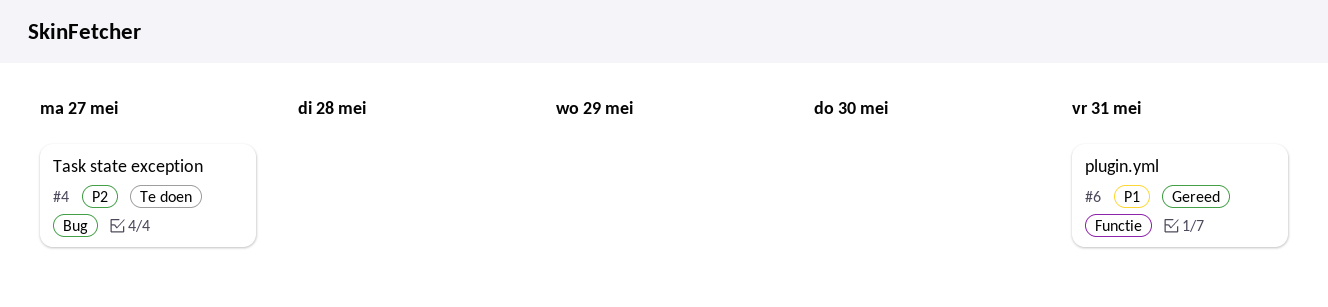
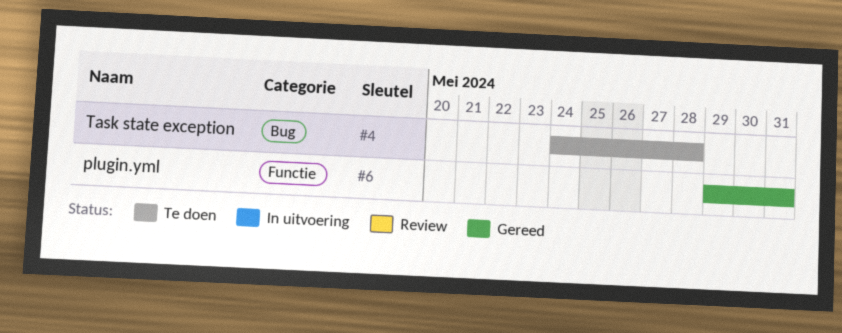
#4, due: May 27 -> May 28

